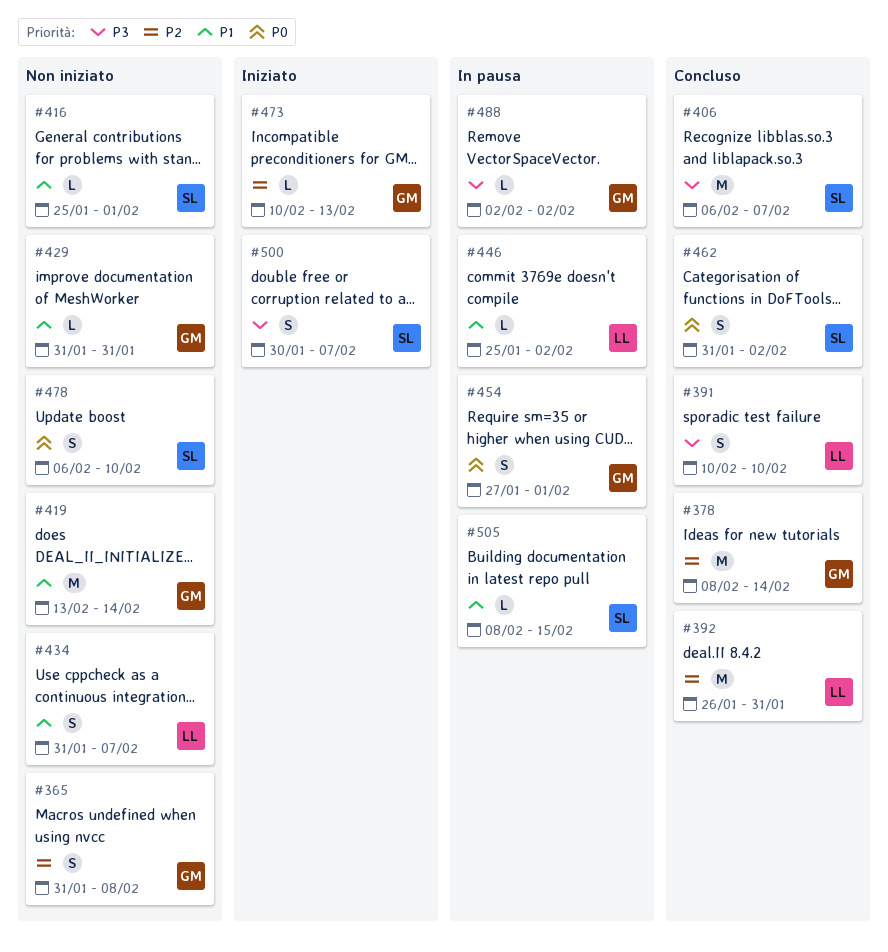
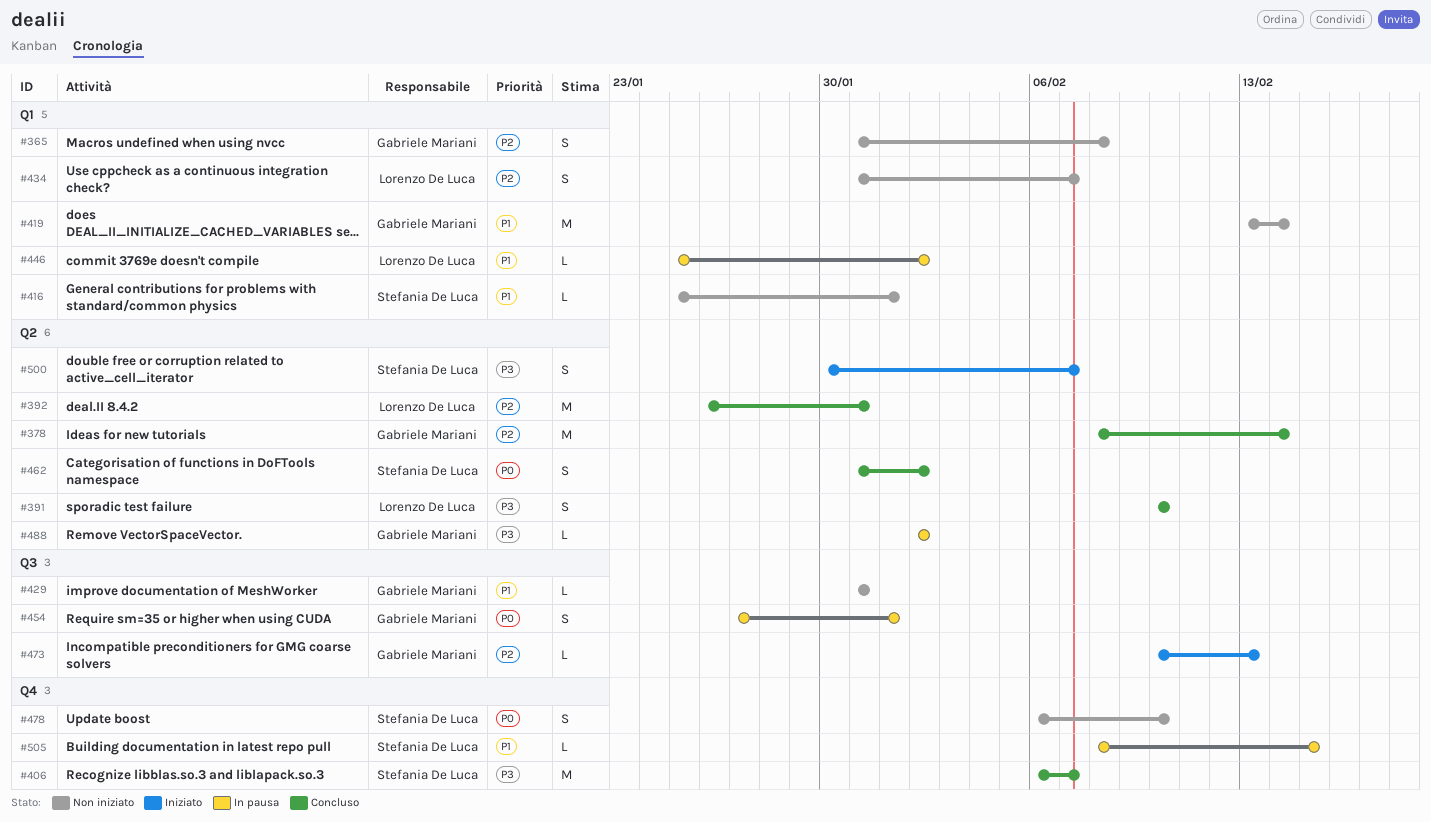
#434, priority: P1 -> P2

